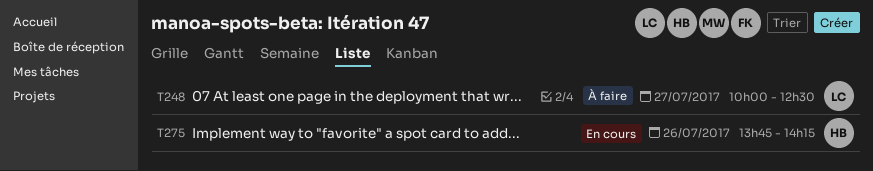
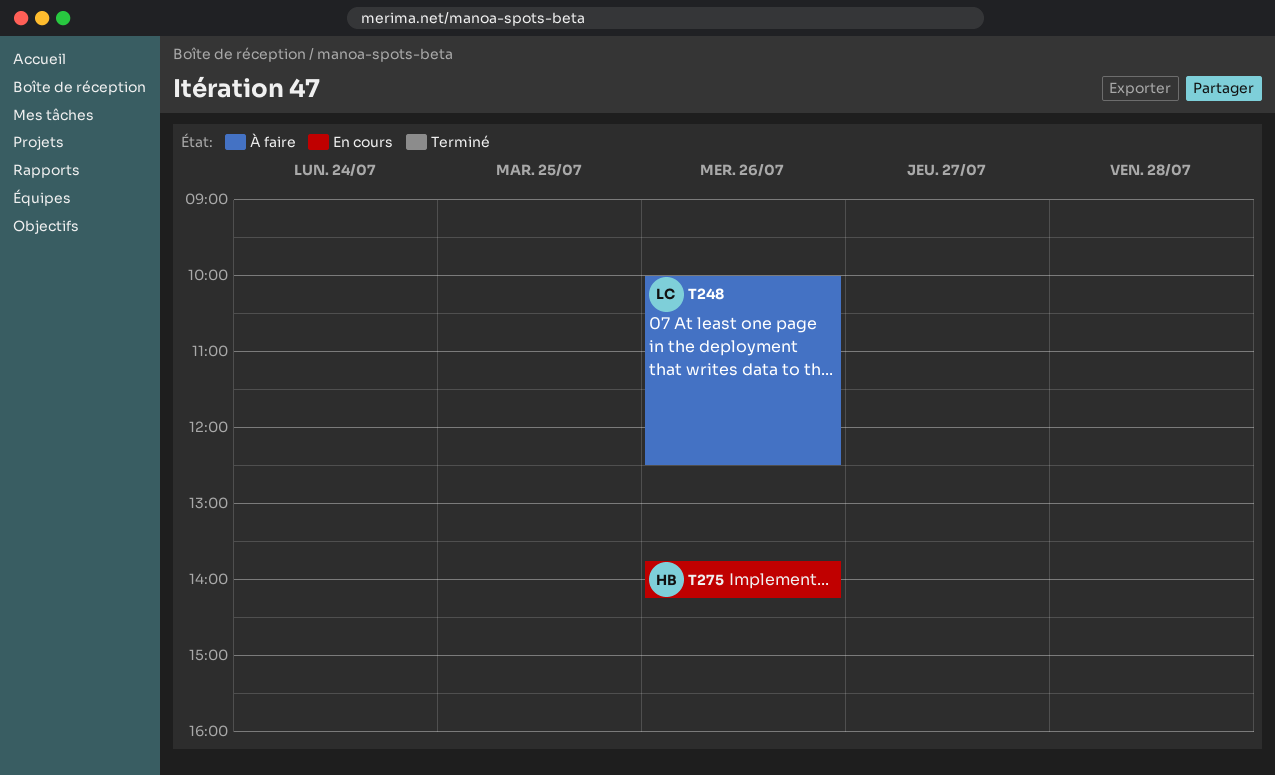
T248, day: Jul 27 -> Jul 26

